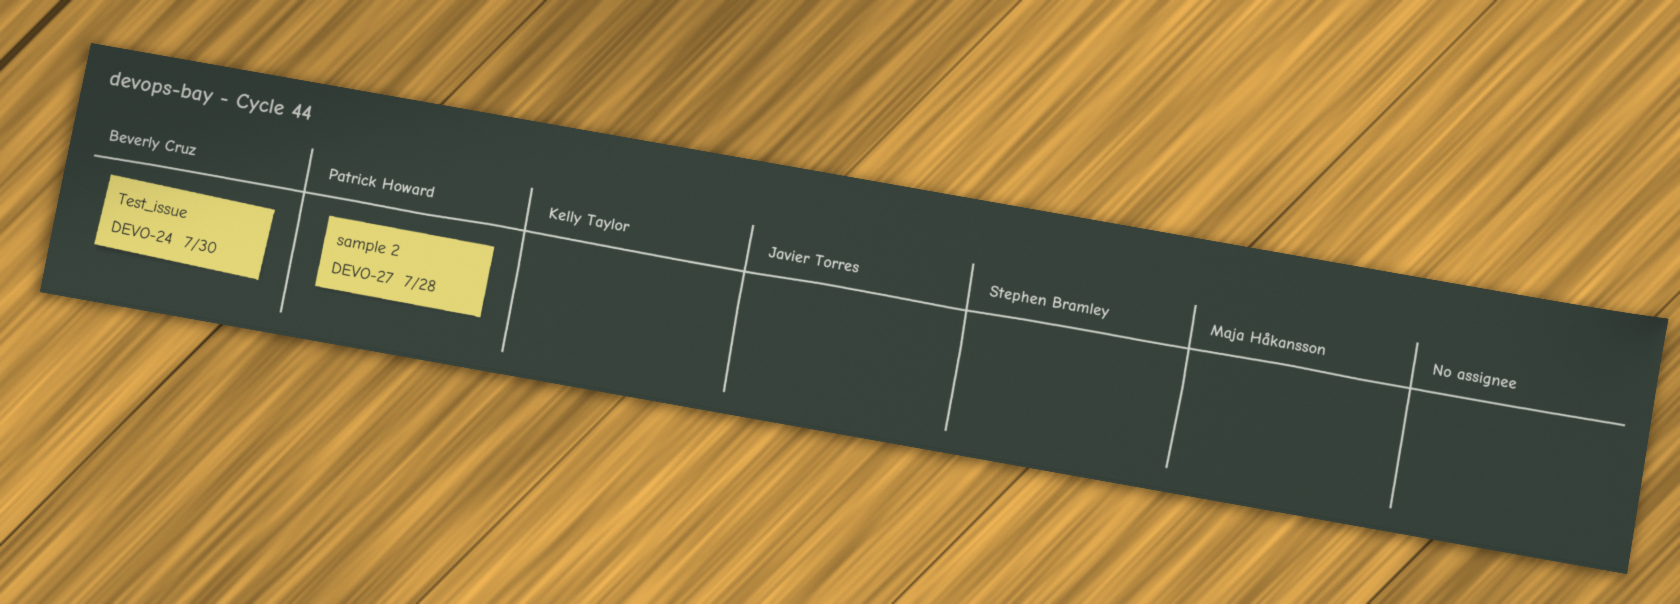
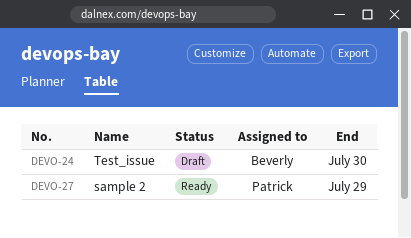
DEVO-27, due: Jul 28 -> Jul 29

